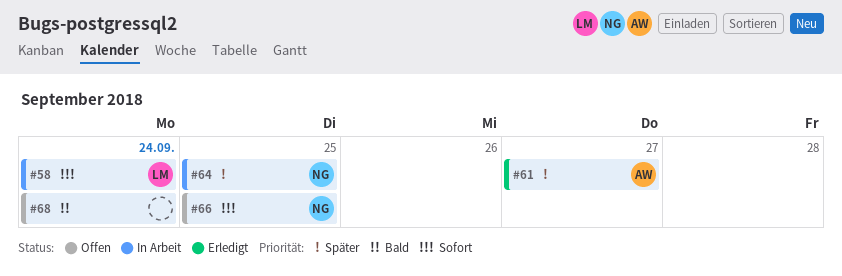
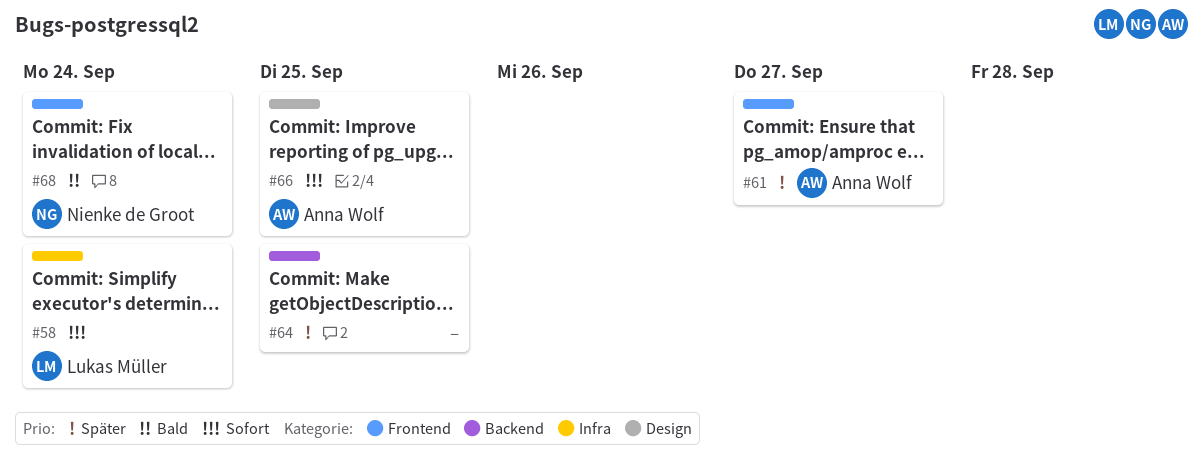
#64, owner: Nienke de Groot -> none
#66, owner: Nienke de Groot -> Anna Wolf
#68, owner: none -> Nienke de Groot

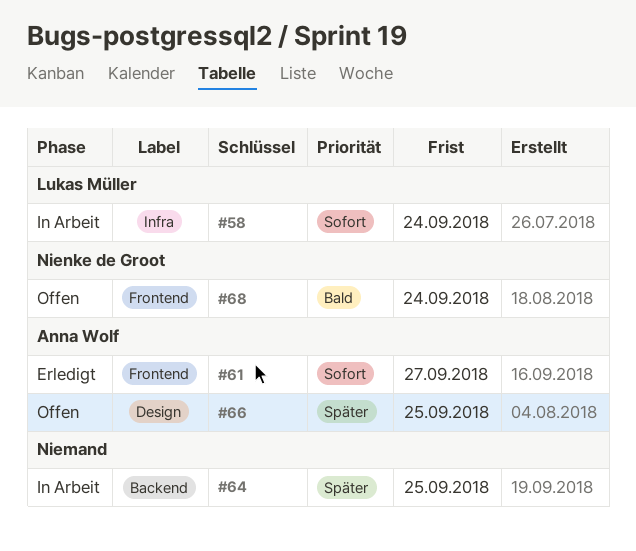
#61, priority: Später -> Sofort
#66, priority: Sofort -> Später

